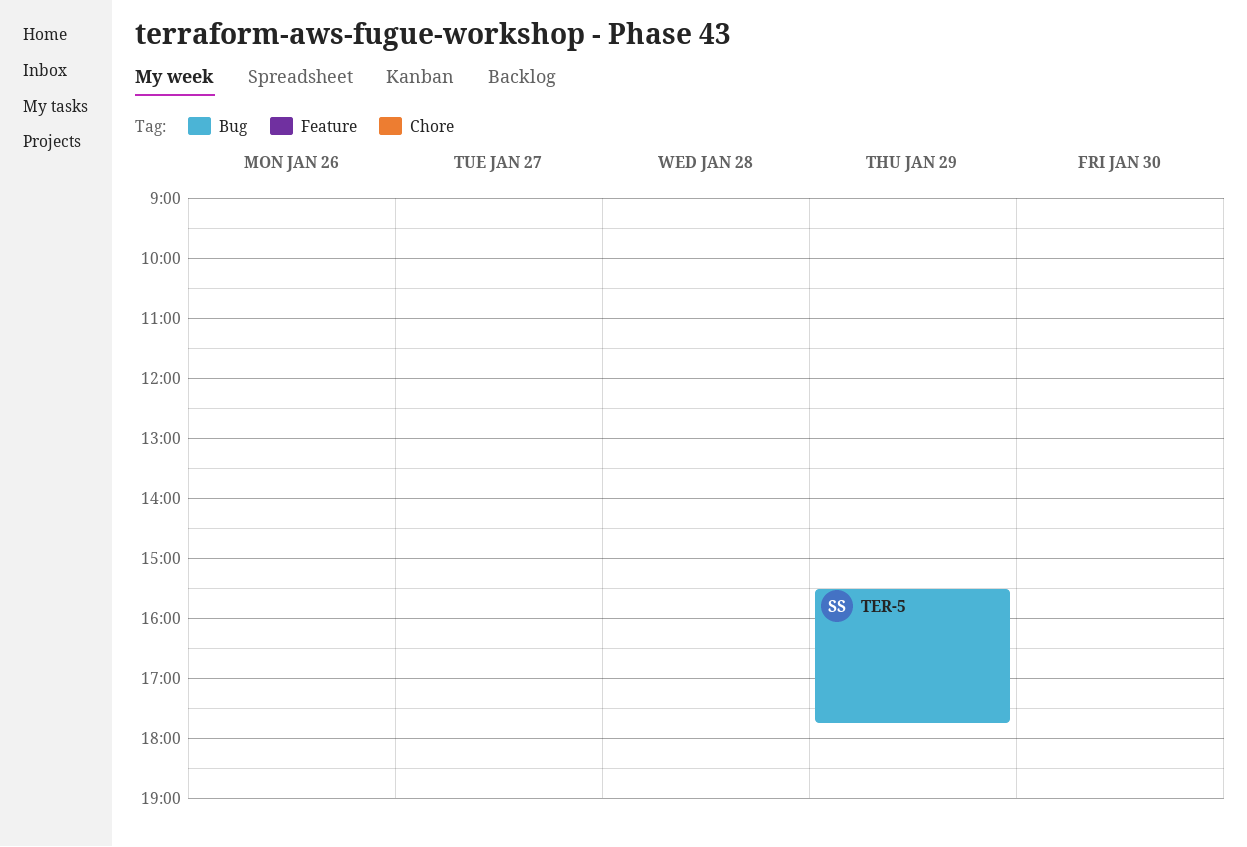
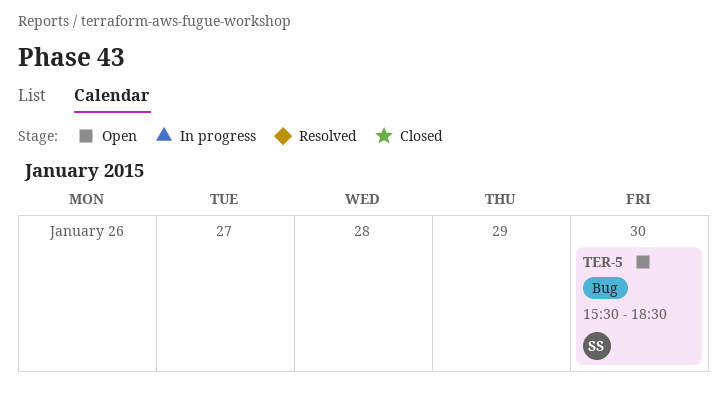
TER-5, day: Jan 29 -> Jan 30
TER-5, ends: 17:45 -> 18:30

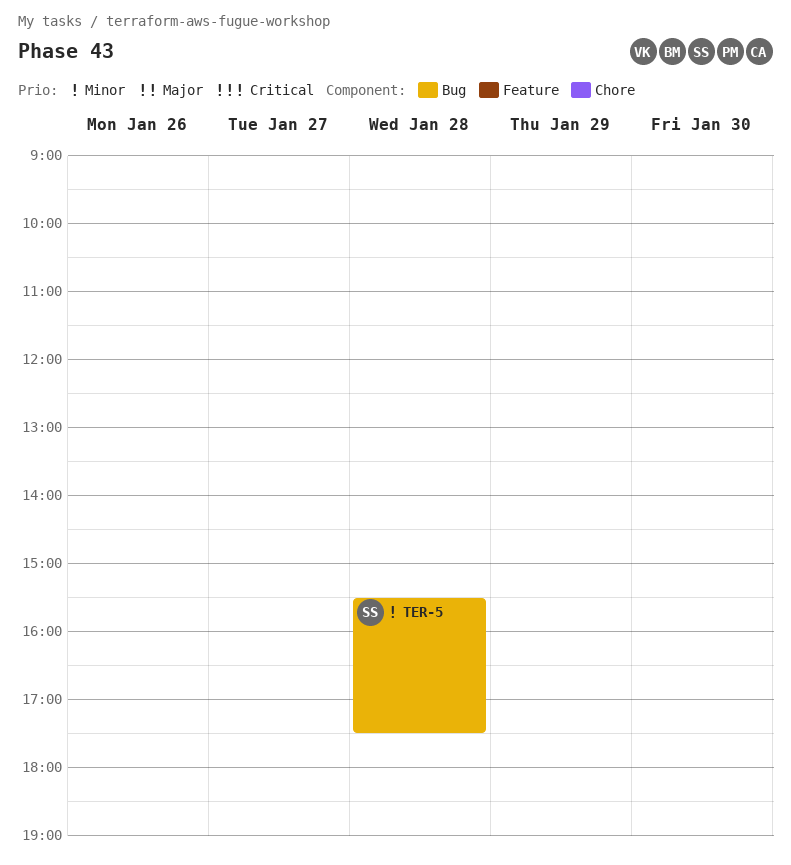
TER-5, day: Jan 30 -> Jan 28
TER-5, ends: 18:30 -> 17:30

